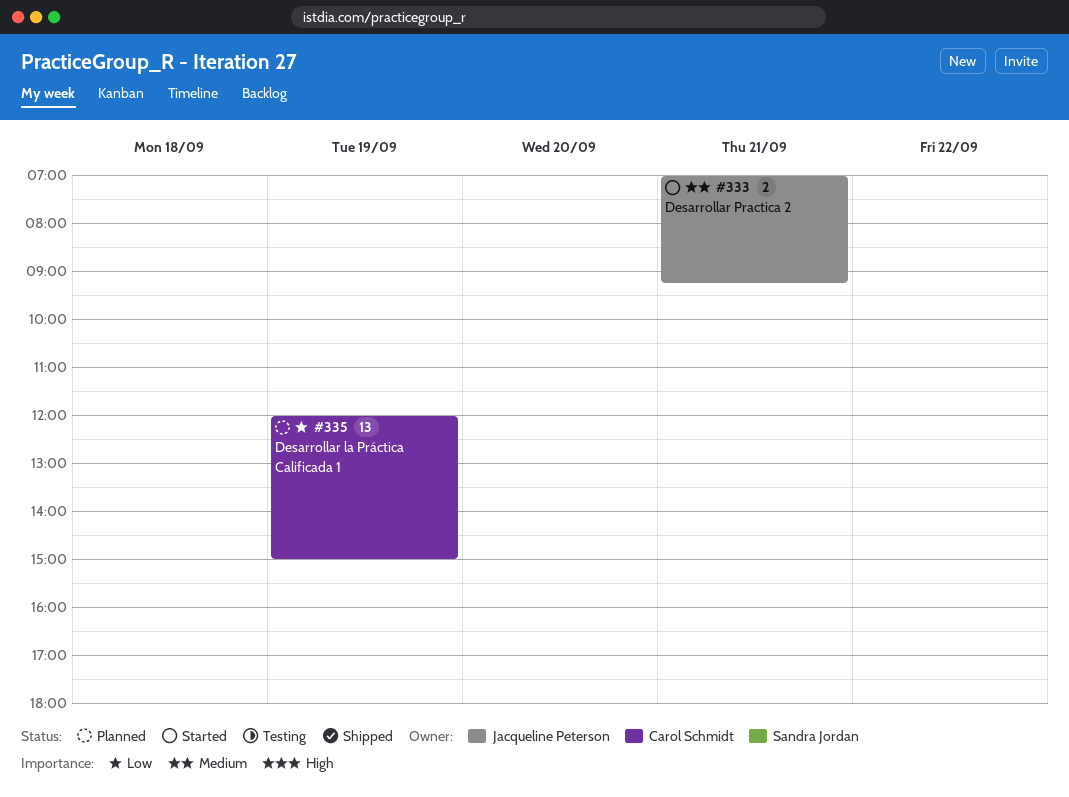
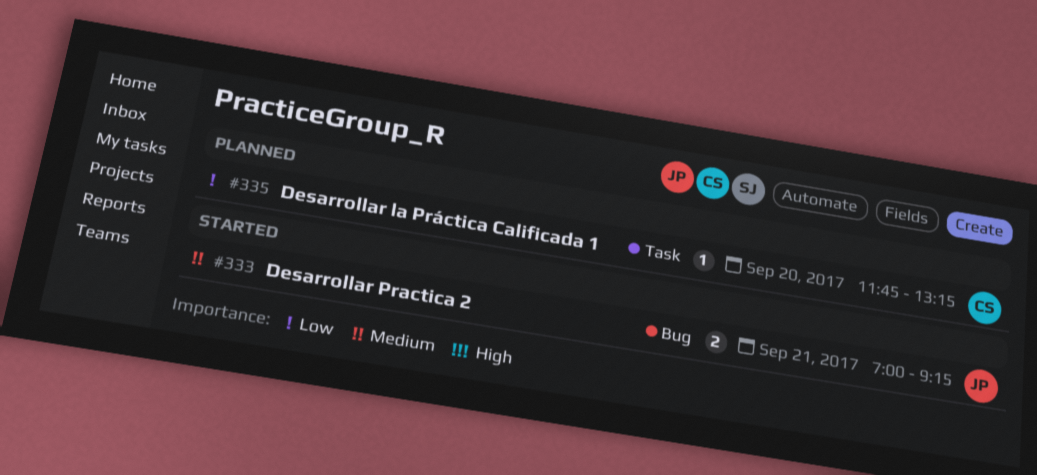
#335, estimate: 13 -> 1
#335, day: Sep 19 -> Sep 20
#335, begins: 12:00 -> 11:45
#335, ends: 15:00 -> 13:15

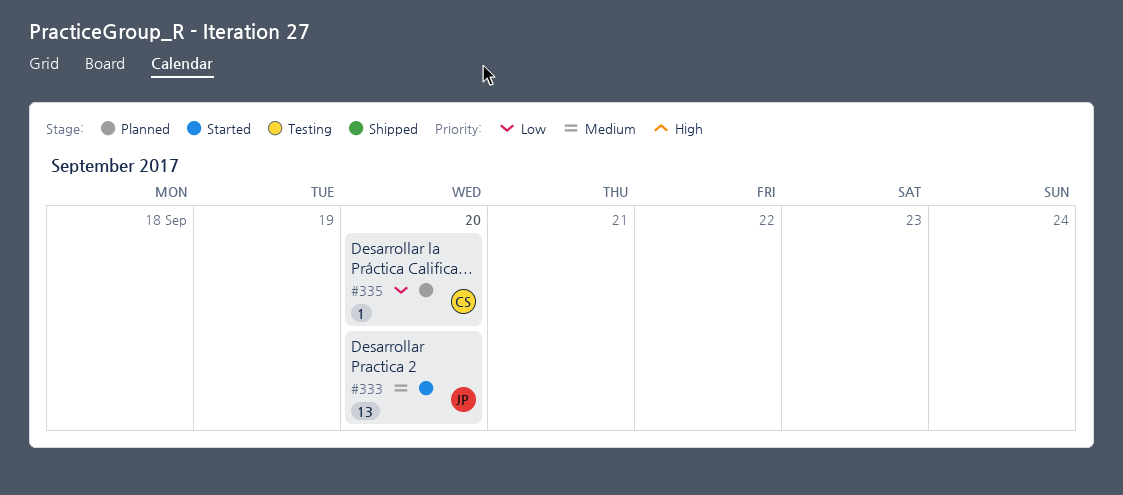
#333, estimate: 2 -> 13
#333, day: Sep 21 -> Sep 20

